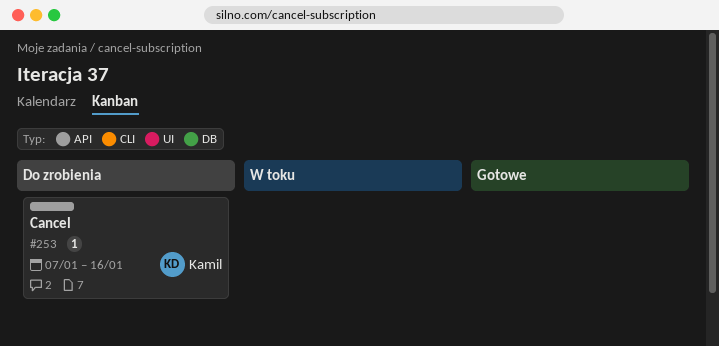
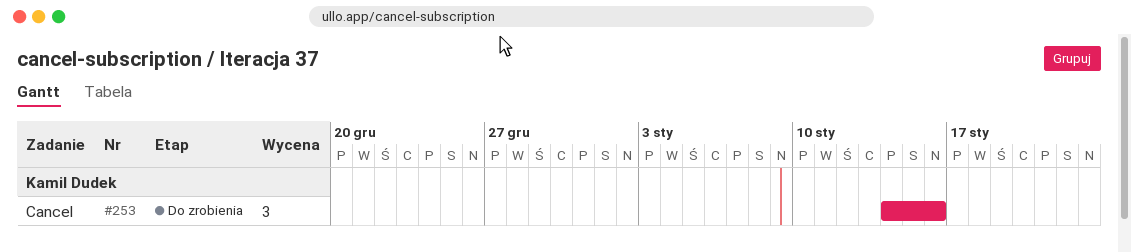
#253, estimate: 1 -> 3
#253, start: Jan 7 -> Jan 14

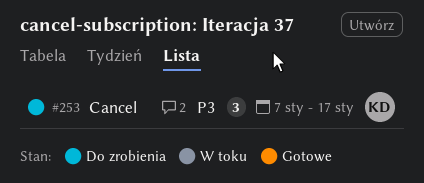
#253, start: Jan 14 -> Jan 7
#253, due: Jan 16 -> Jan 17

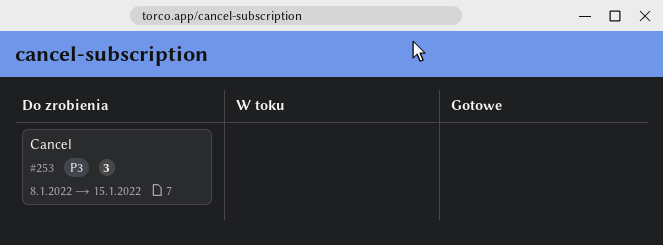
#253, start: Jan 7 -> Jan 8
#253, due: Jan 17 -> Jan 15

